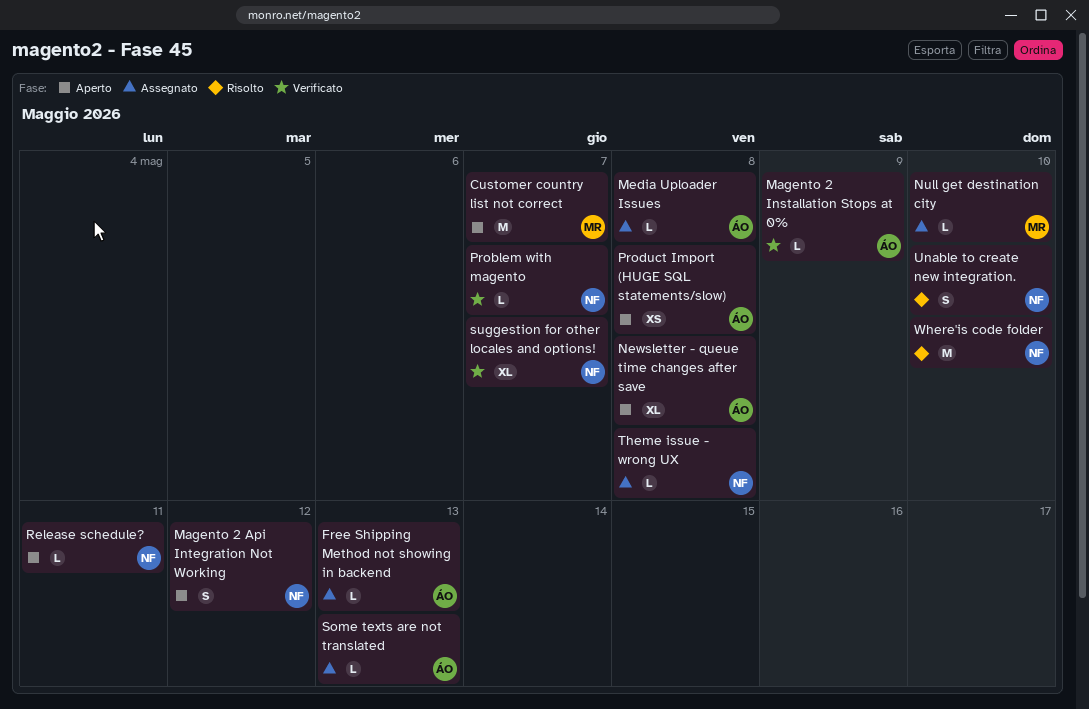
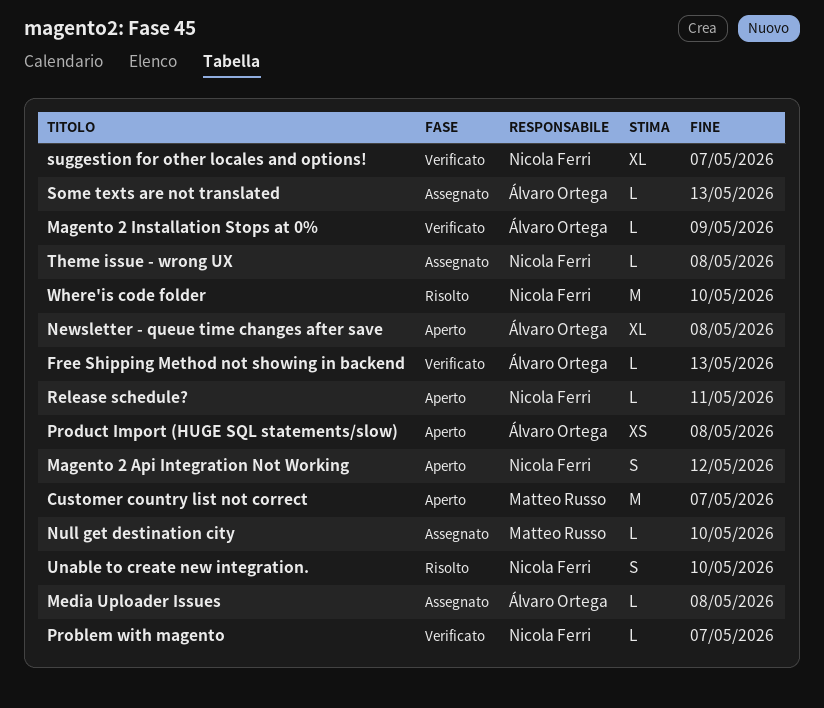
Free Shipping Method not showing in backend, status: Assegnato -> Verificato

